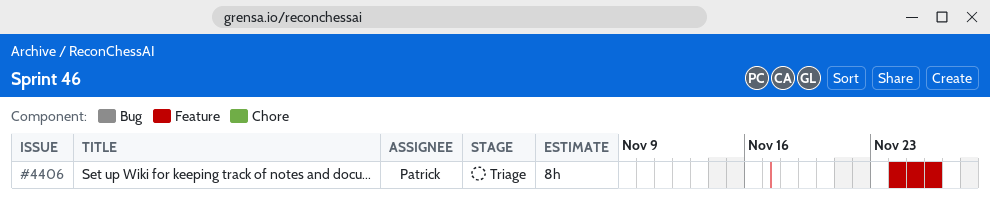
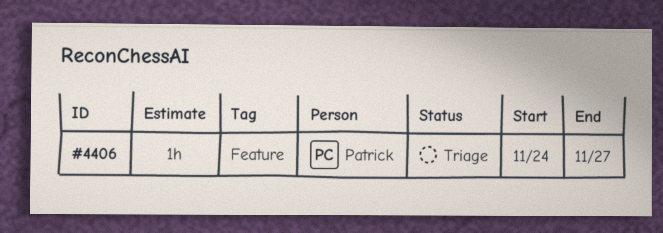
#4406, estimate: 8h -> 1h
#4406, due: Nov 26 -> Nov 27

